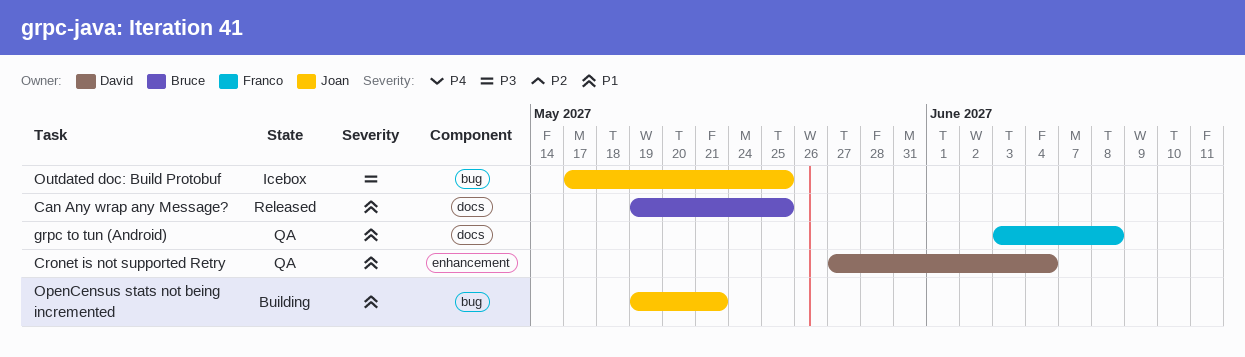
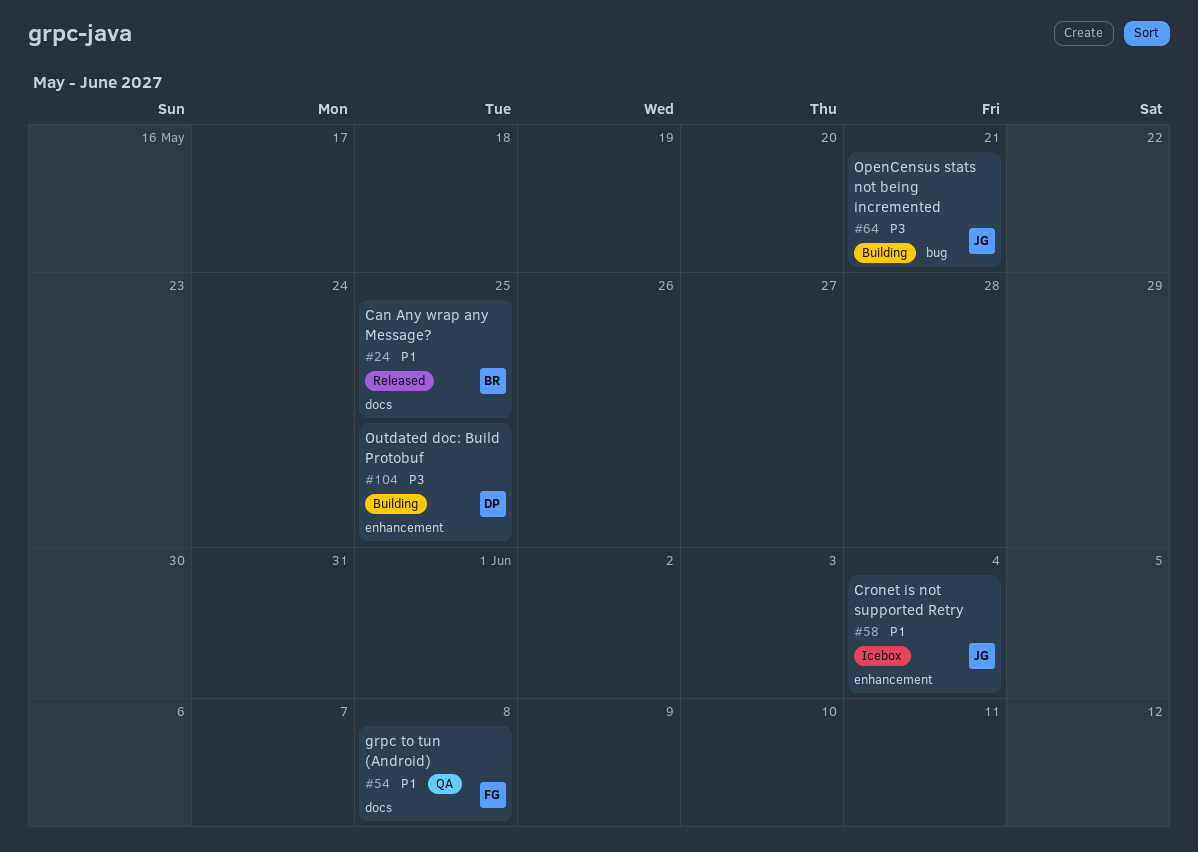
Cronet is not supported Retry, status: QA -> Icebox
Cronet is not supported Retry, owner: David -> Joan
OpenCensus stats not being incremented, priority: P1 -> P3
Outdated doc: Build Protobuf, status: Icebox -> Building
Outdated doc: Build Protobuf, owner: Joan -> David
Outdated doc: Build Protobuf, label: bug -> enhancement

